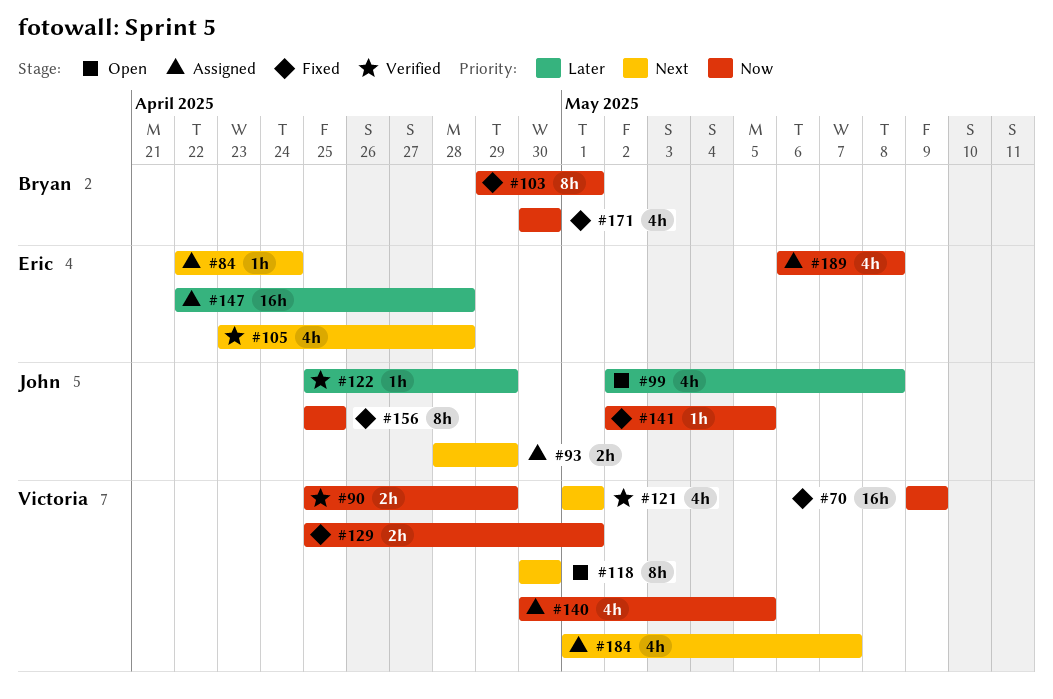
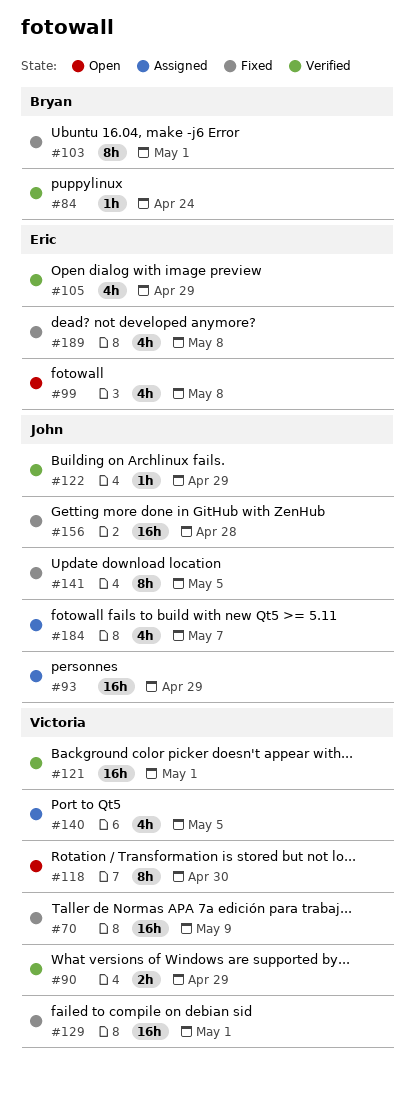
#84, status: Assigned -> Verified
#84, owner: Eric -> Bryan
#93, estimate: 2h -> 16h
#99, owner: John -> Eric
#105, due: Apr 28 -> Apr 29
#121, estimate: 4h -> 16h
#129, estimate: 2h -> 16h
#141, estimate: 1h -> 8h
#147: present -> none
#156, estimate: 8h -> 16h
#156, due: Apr 25 -> Apr 28
#171: present -> none
#184, owner: Victoria -> John
#189, status: Assigned -> Fixed

